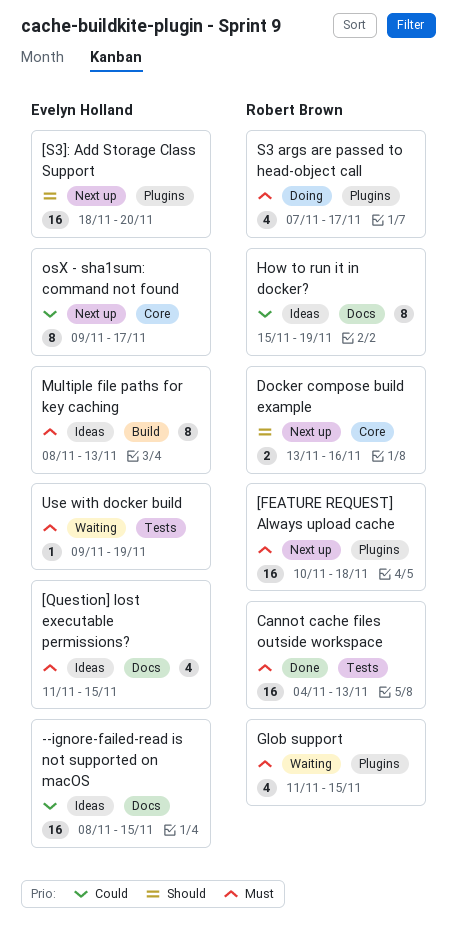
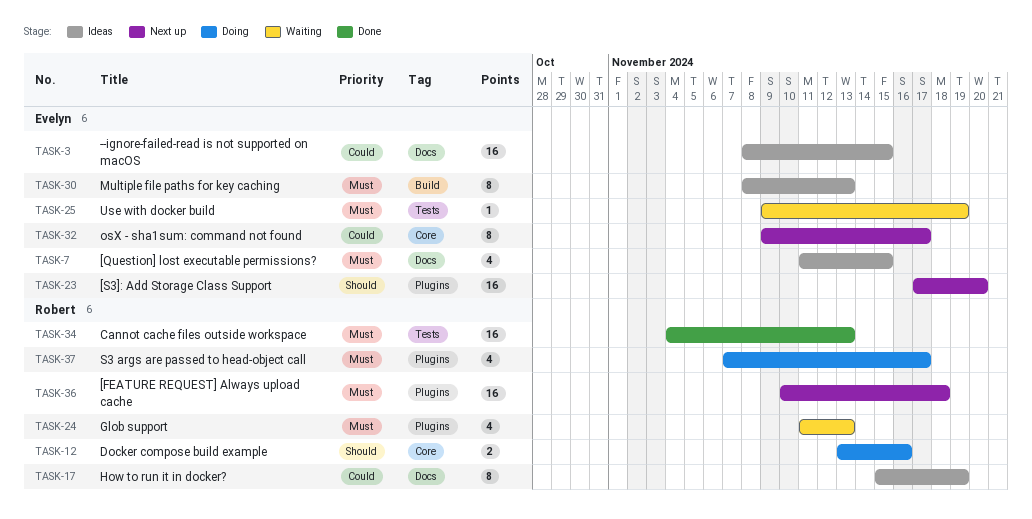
[S3]: Add Storage Class Support, start: Nov 18 -> Nov 17
Docker compose build example, status: Next up -> Doing
Glob support, due: Nov 15 -> Nov 13

